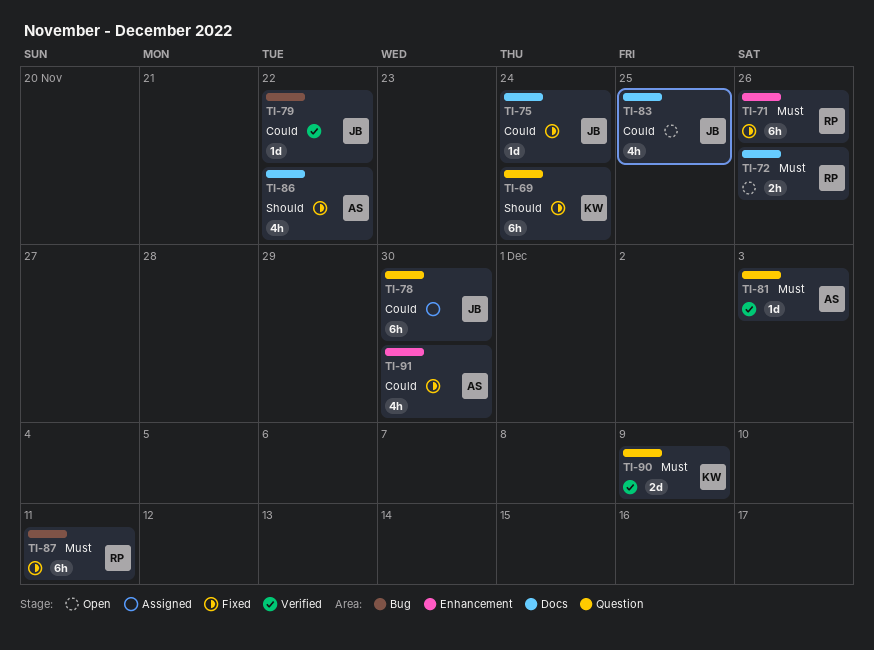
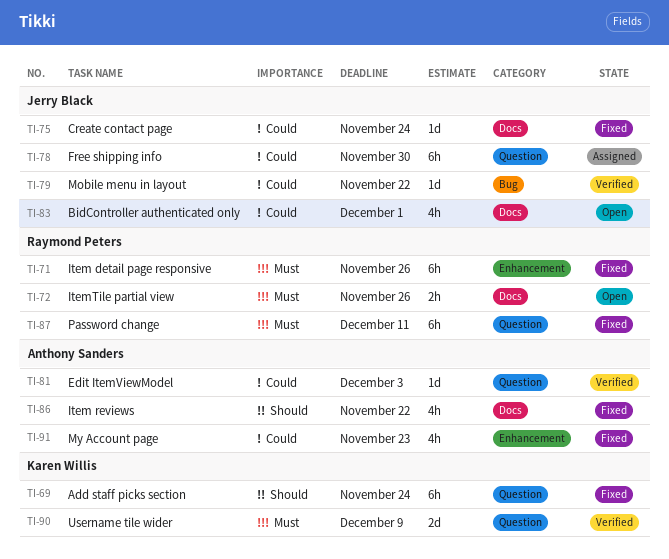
TI-81, priority: Must -> Could
TI-83, due: Nov 25 -> Dec 1
TI-87, label: Bug -> Question
TI-91, due: Nov 30 -> Nov 23

